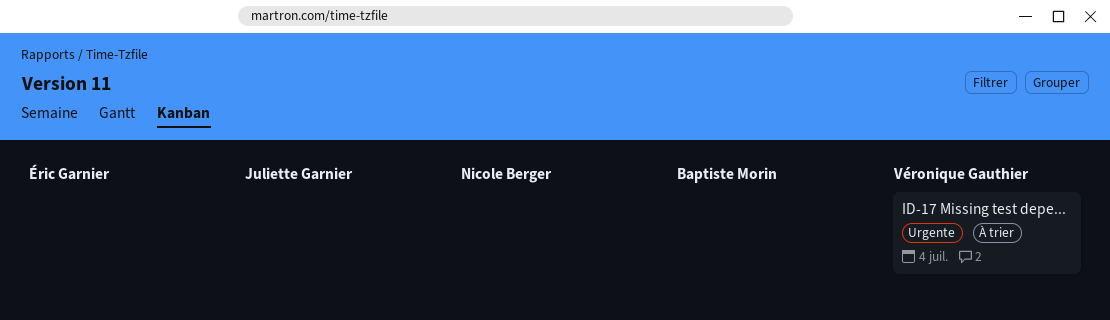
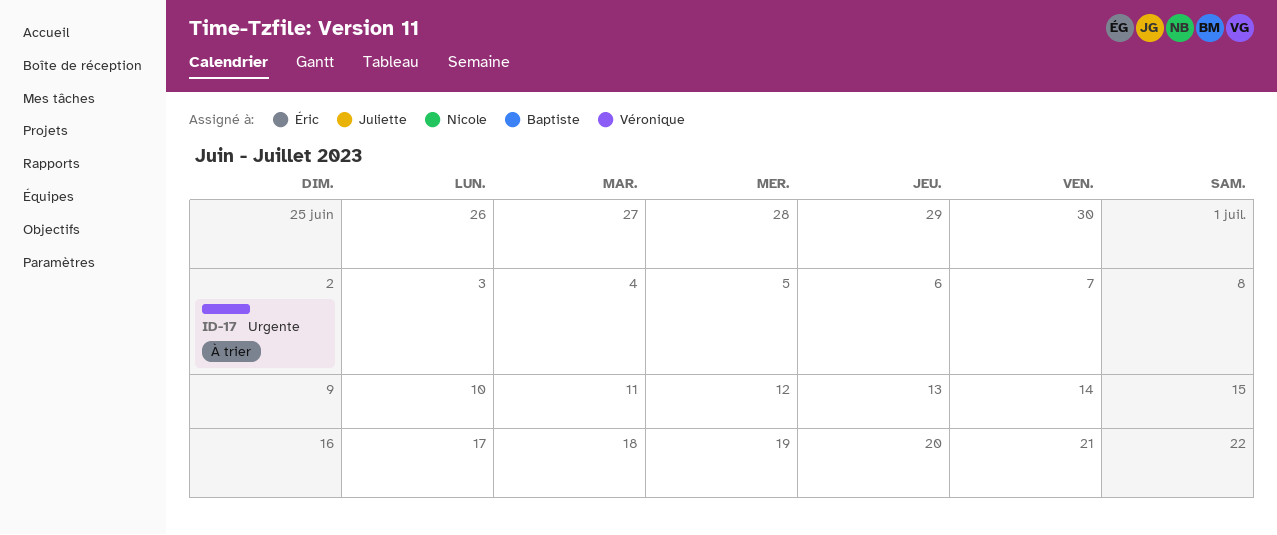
ID-17, due: Jul 4 -> Jul 2

